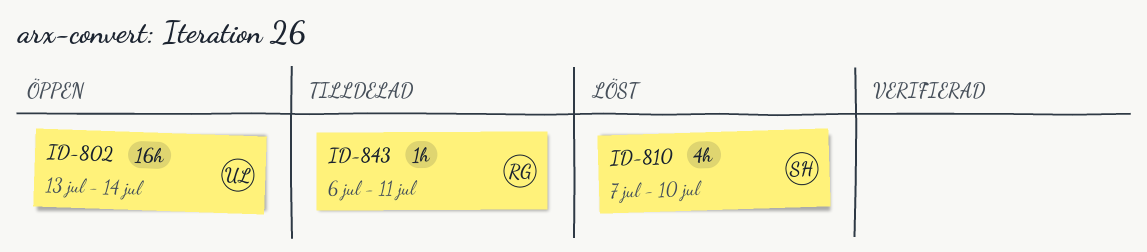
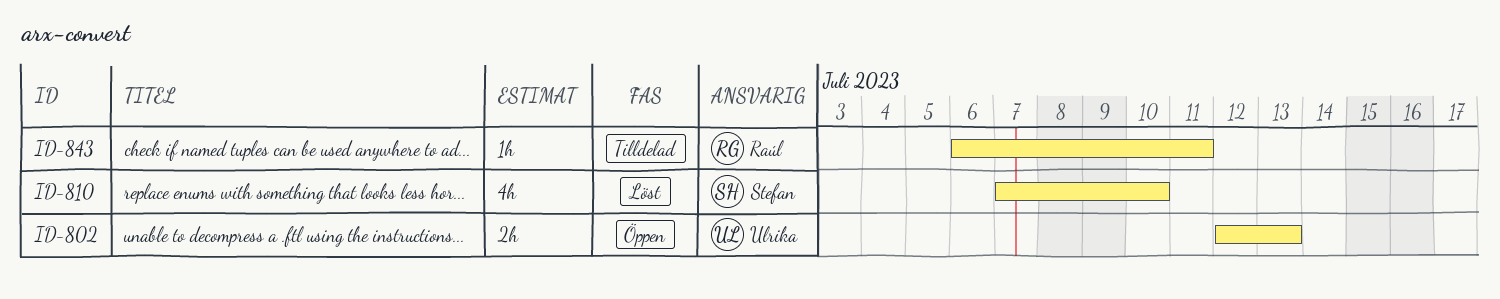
ID-802, estimate: 16h -> 2h
ID-802, start: Jul 13 -> Jul 12
ID-802, due: Jul 14 -> Jul 13

